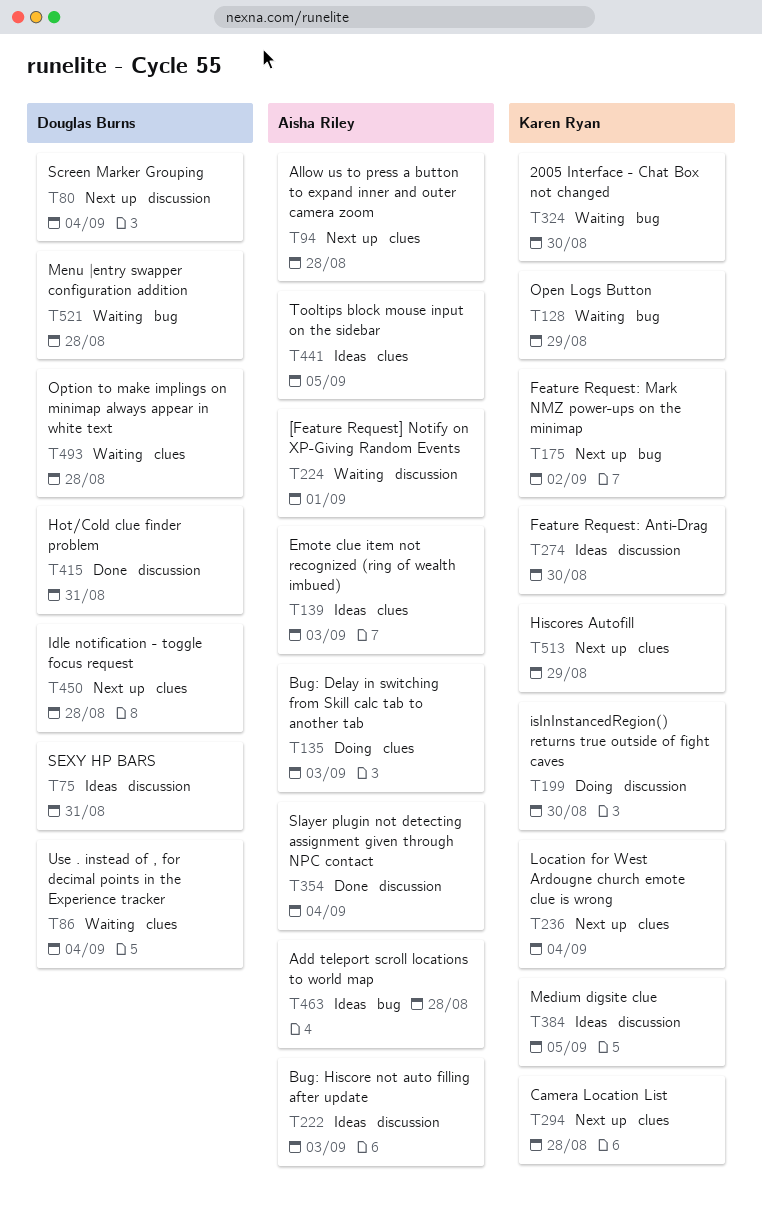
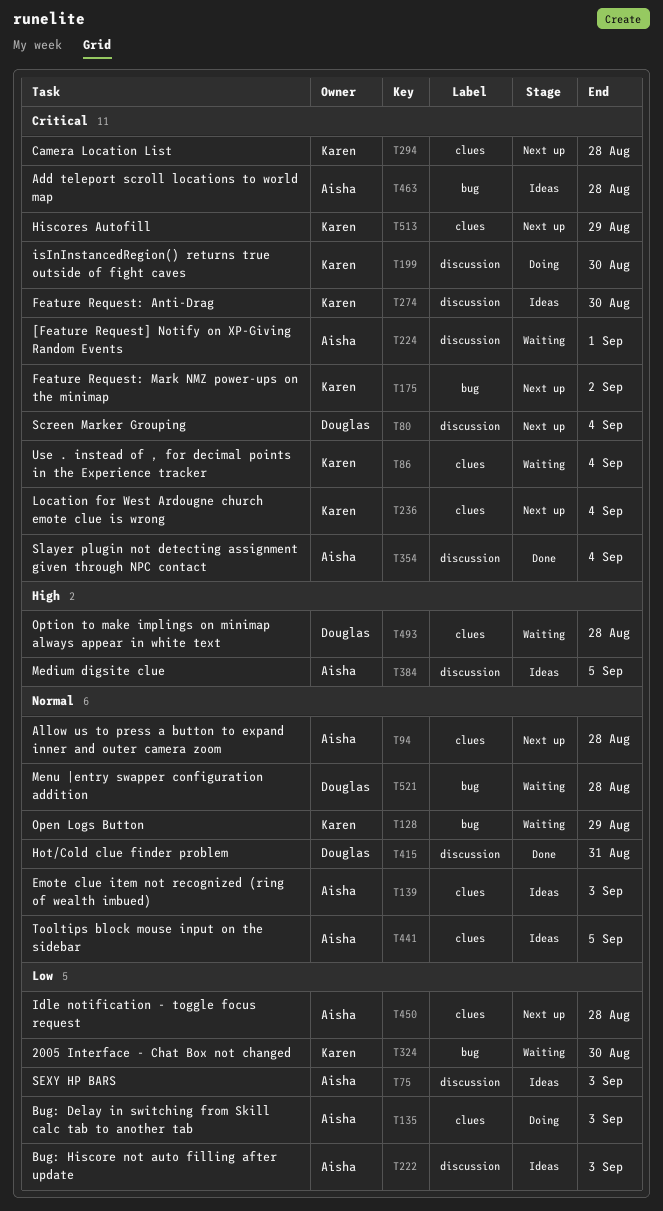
T75, owner: Douglas Burns -> Aisha Riley
T75, due: Aug 31 -> Sep 3
T86, owner: Douglas Burns -> Karen Ryan
T384, owner: Karen Ryan -> Aisha Riley
T450, owner: Douglas Burns -> Aisha Riley

